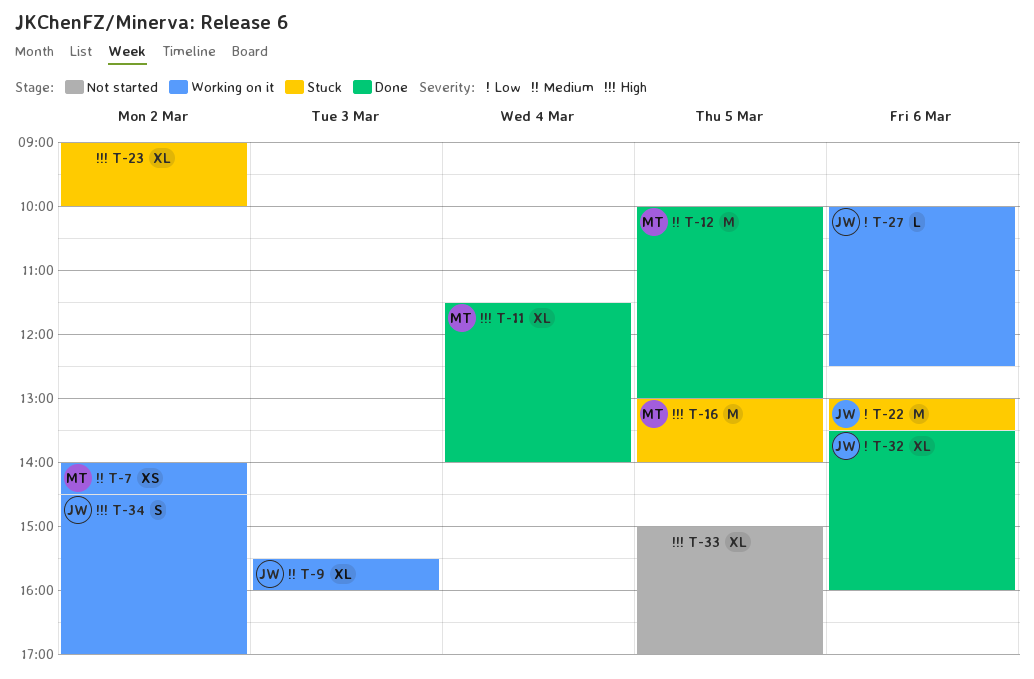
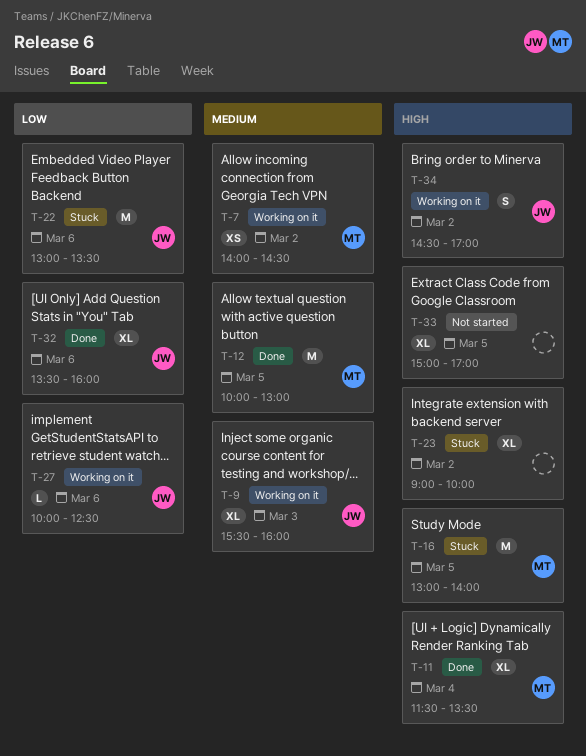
T-11, ends: 14:00 -> 13:30

